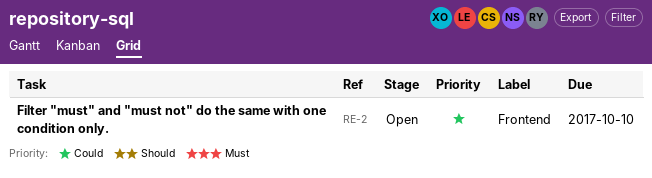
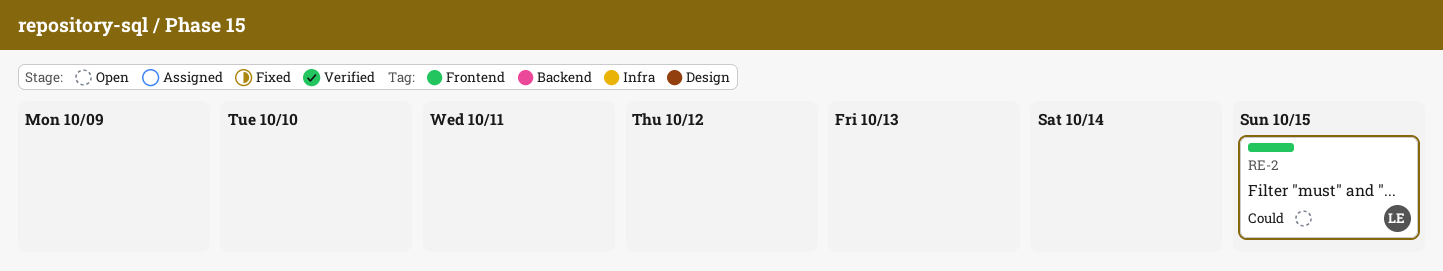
RE-2, due: Oct 10 -> Oct 15

